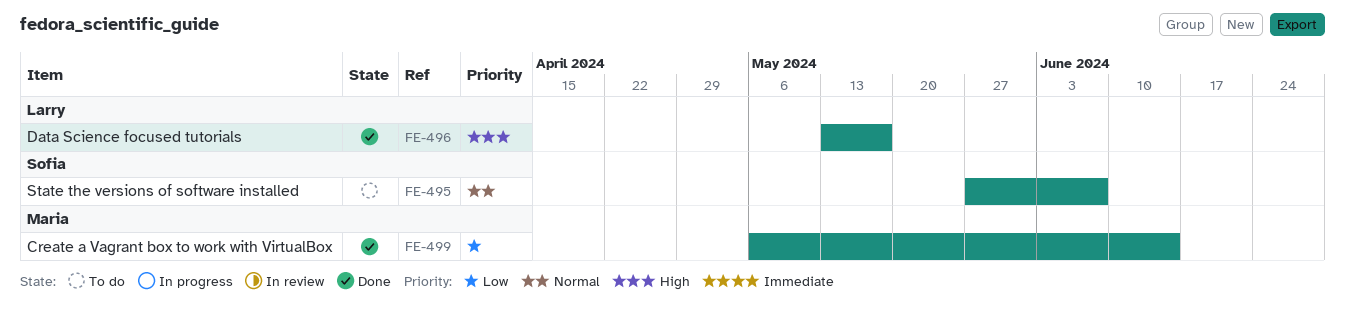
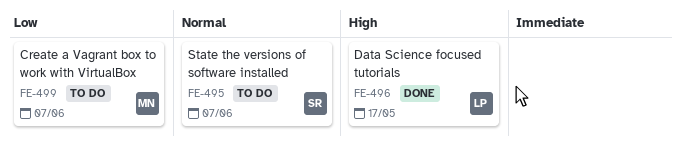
FE-499, status: Done -> To do
FE-499, due: Jun 14 -> Jun 7

